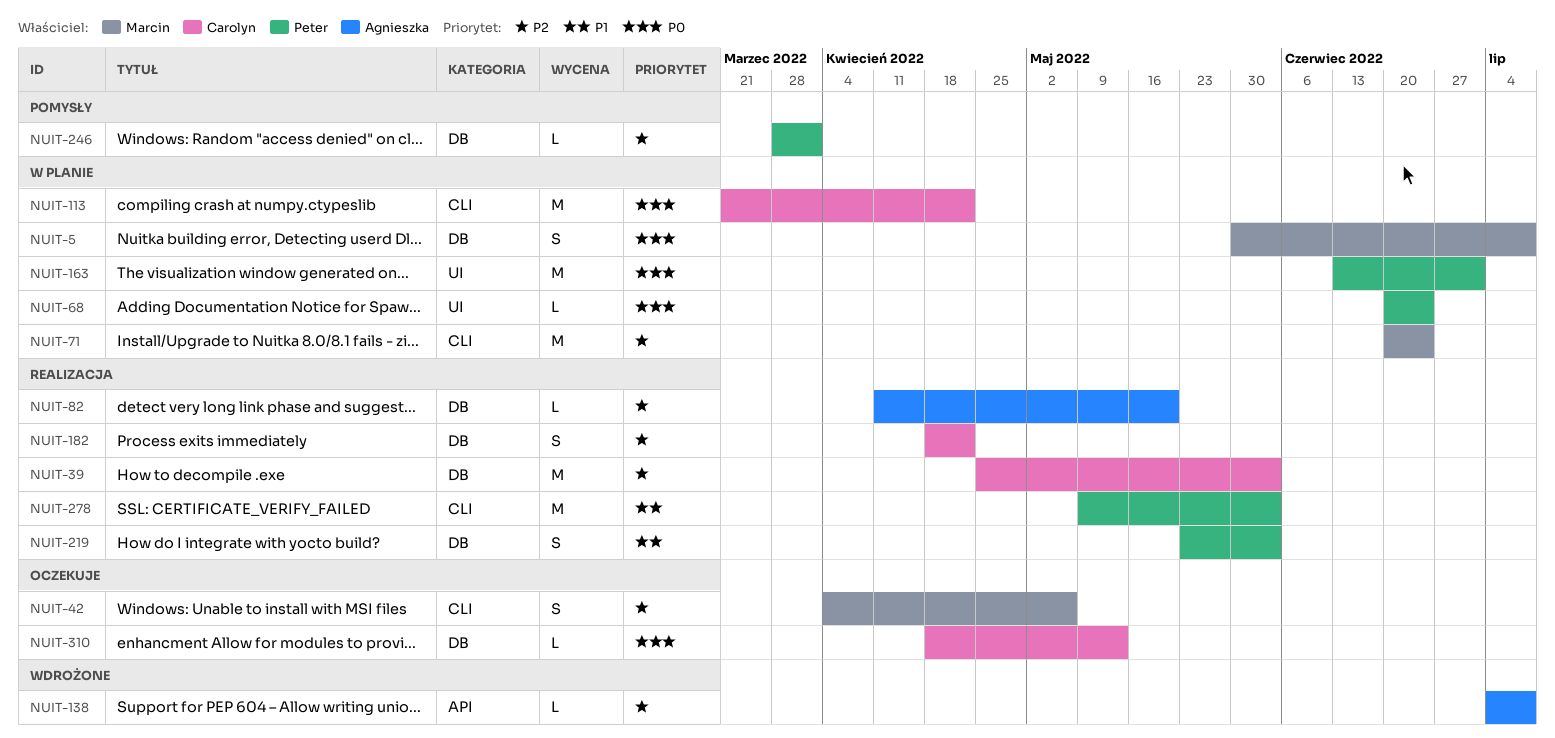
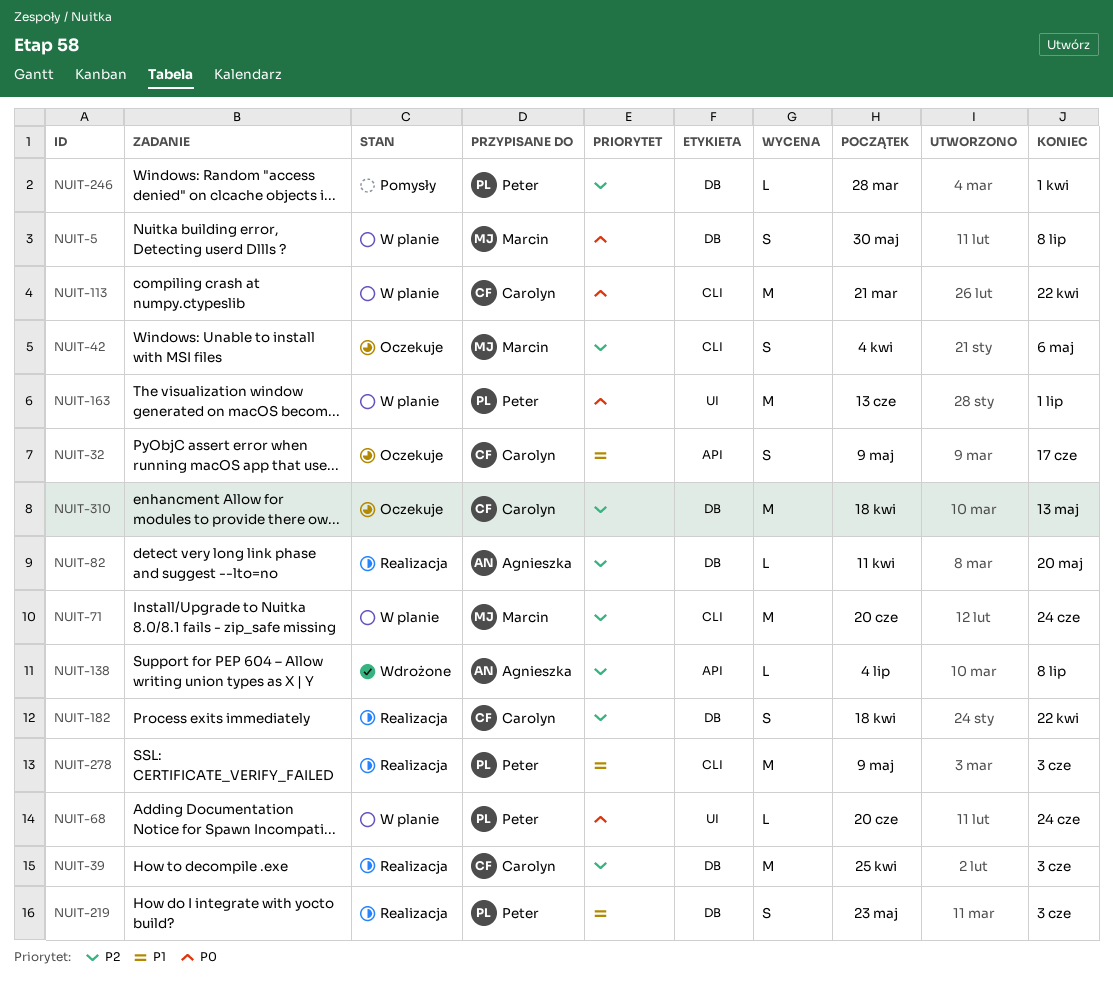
NUIT-32: none -> present
NUIT-310, priority: P0 -> P2
NUIT-310, estimate: L -> M

